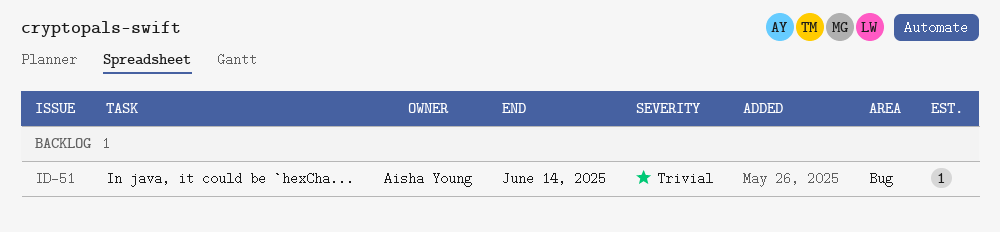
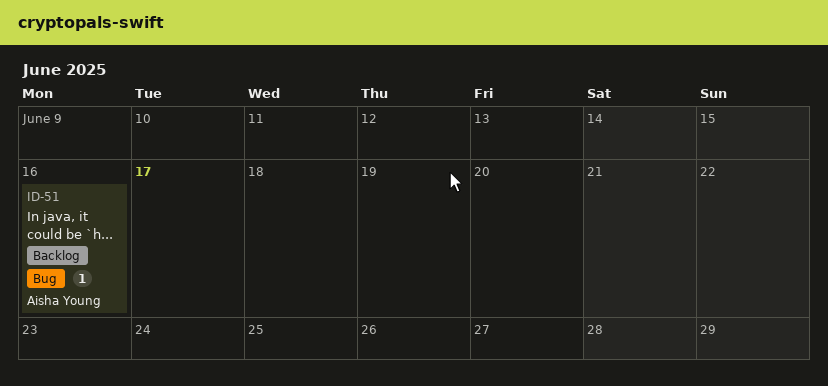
ID-51, due: Jun 14 -> Jun 16

